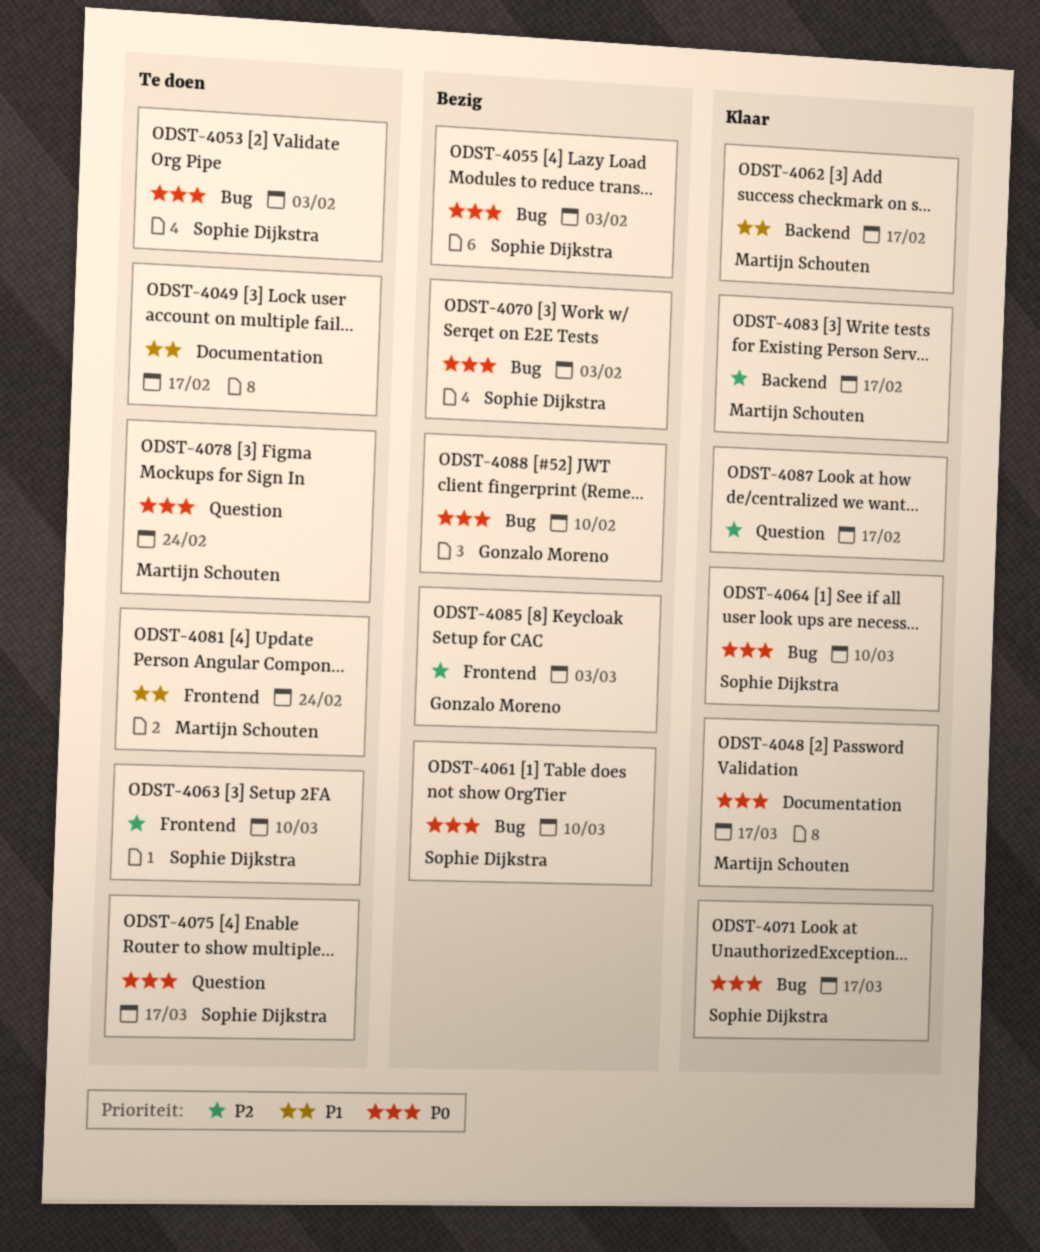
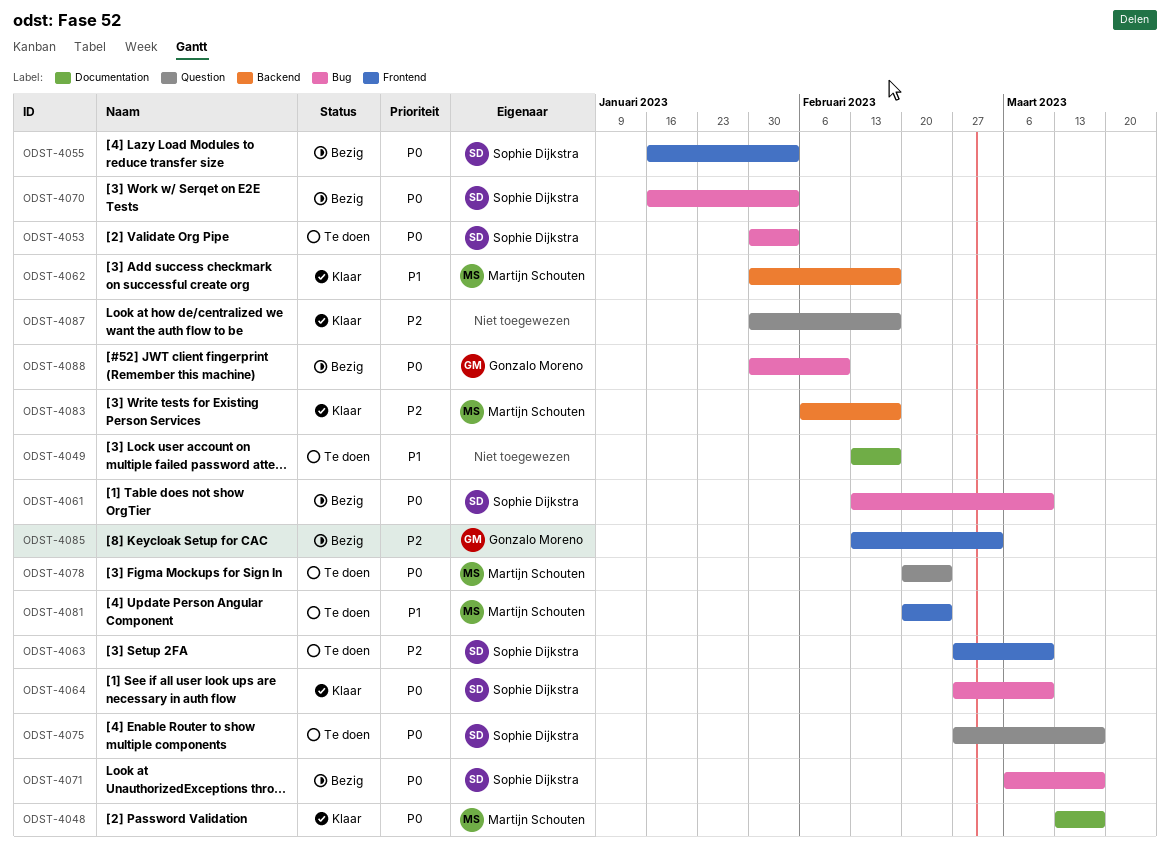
ODST-4055, label: Bug -> Frontend
ODST-4071, status: Klaar -> Bezig

